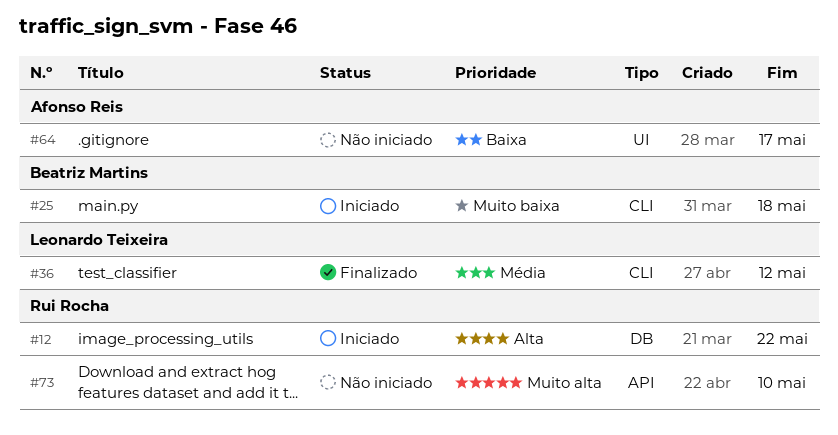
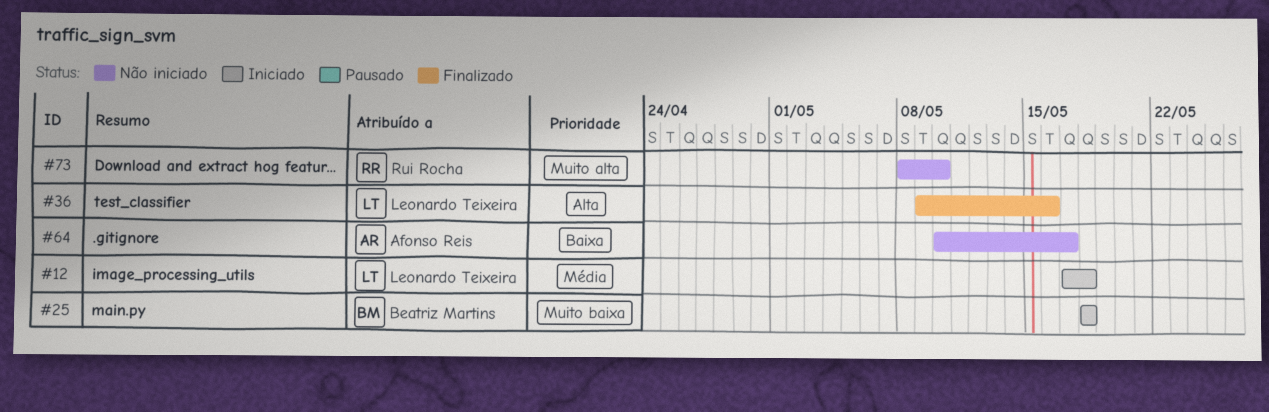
#12, owner: Rui Rocha -> Leonardo Teixeira
#12, priority: Alta -> Média
#12, due: May 22 -> May 18
#36, priority: Média -> Alta
#36, due: May 12 -> May 16

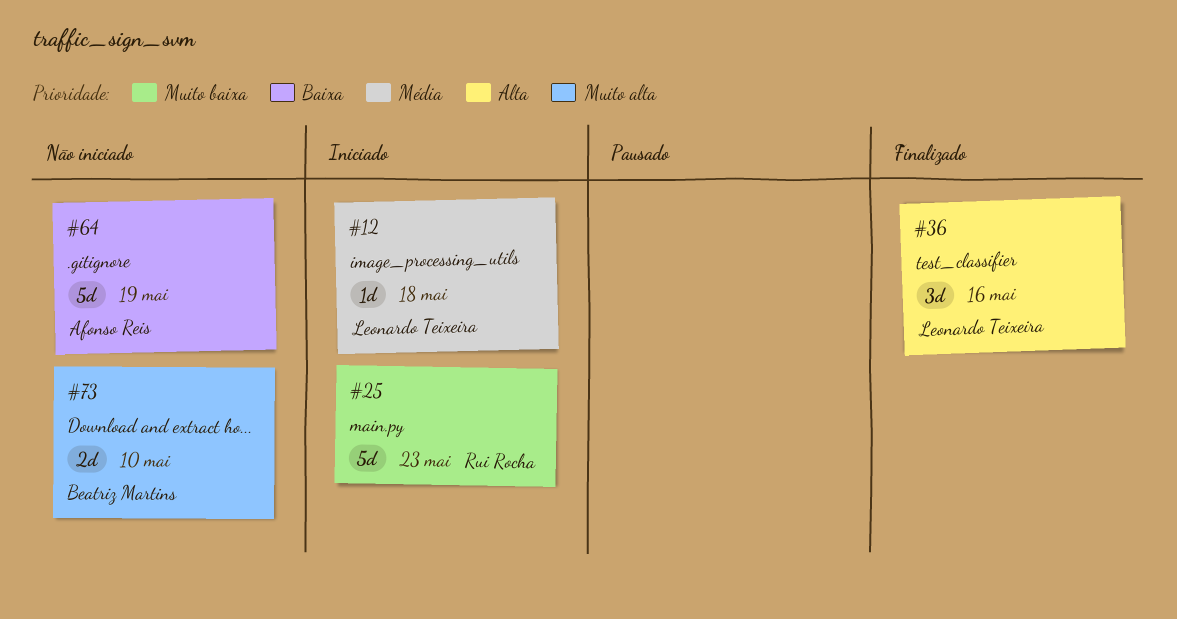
#25, owner: Beatriz Martins -> Rui Rocha
#25, due: May 18 -> May 23
#64, due: May 17 -> May 19
#73, owner: Rui Rocha -> Beatriz Martins

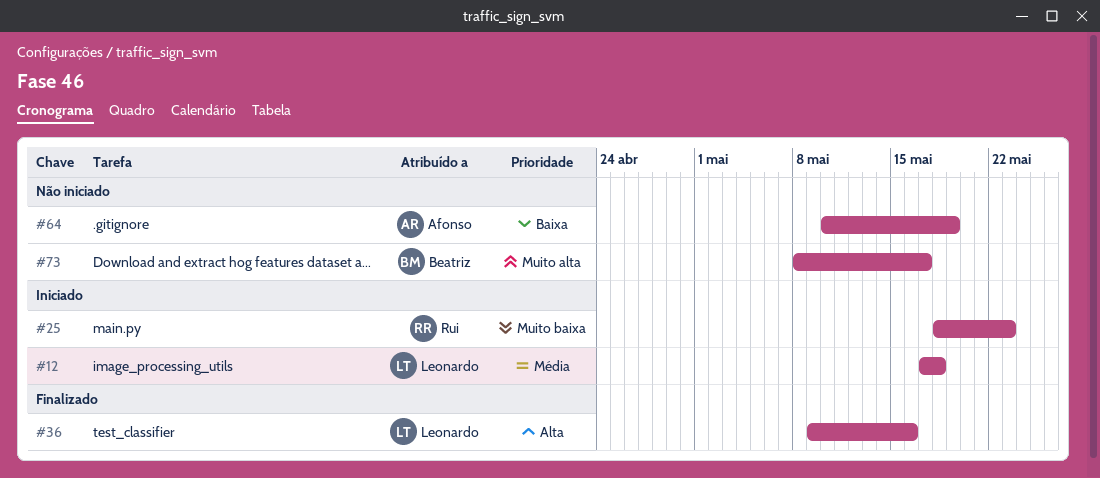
#73, due: May 10 -> May 17

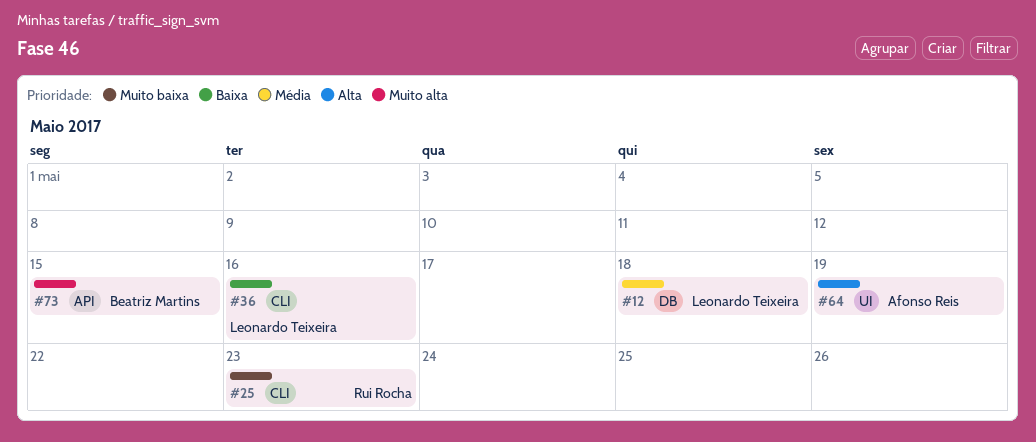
#36, priority: Alta -> Baixa
#64, priority: Baixa -> Alta
#73, due: May 17 -> May 15

